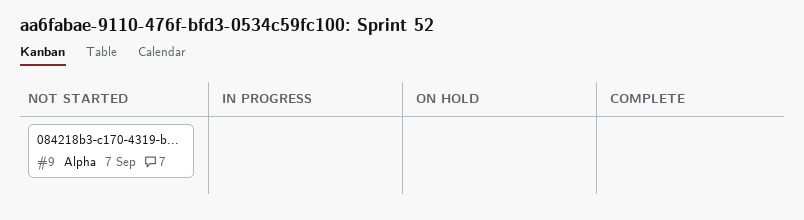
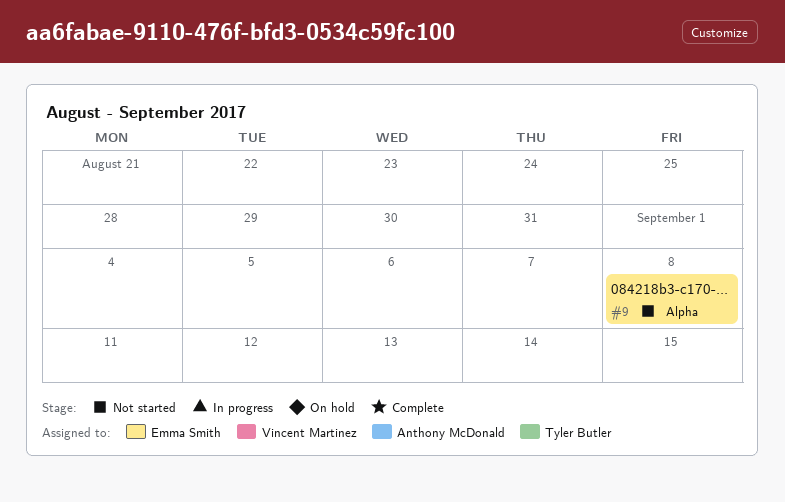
#9, due: Sep 7 -> Sep 8

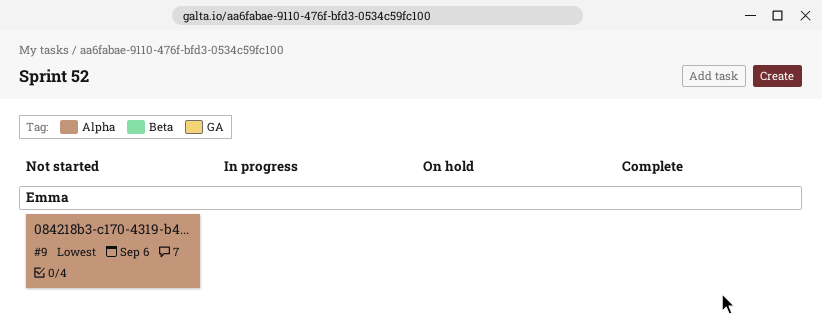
#9, due: Sep 8 -> Sep 6

